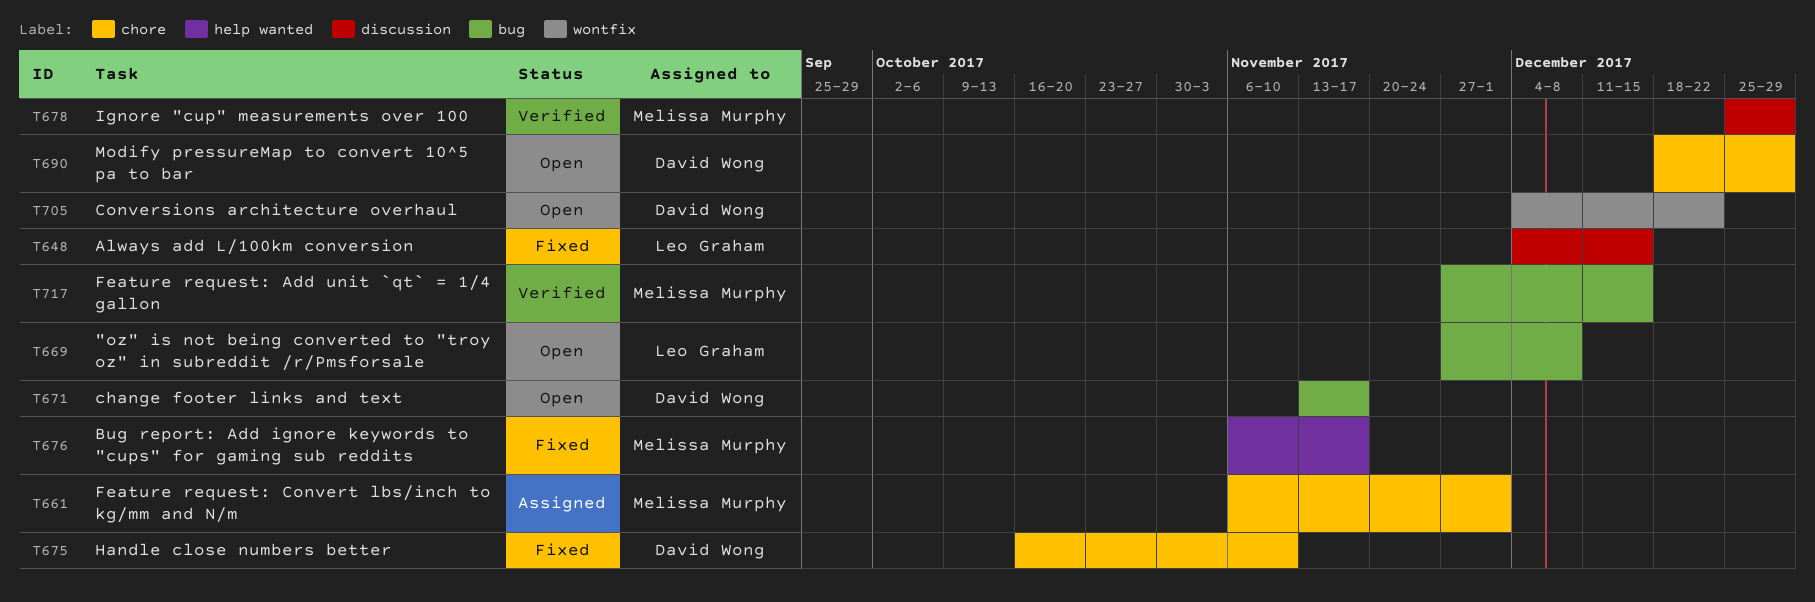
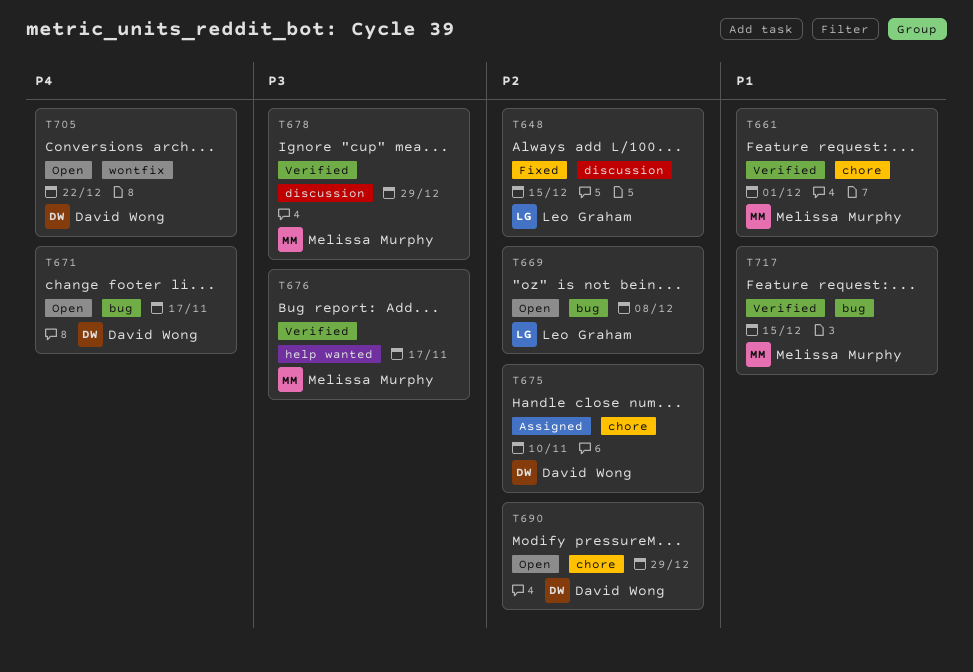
T661, status: Assigned -> Verified
T675, status: Fixed -> Assigned
T676, status: Fixed -> Verified

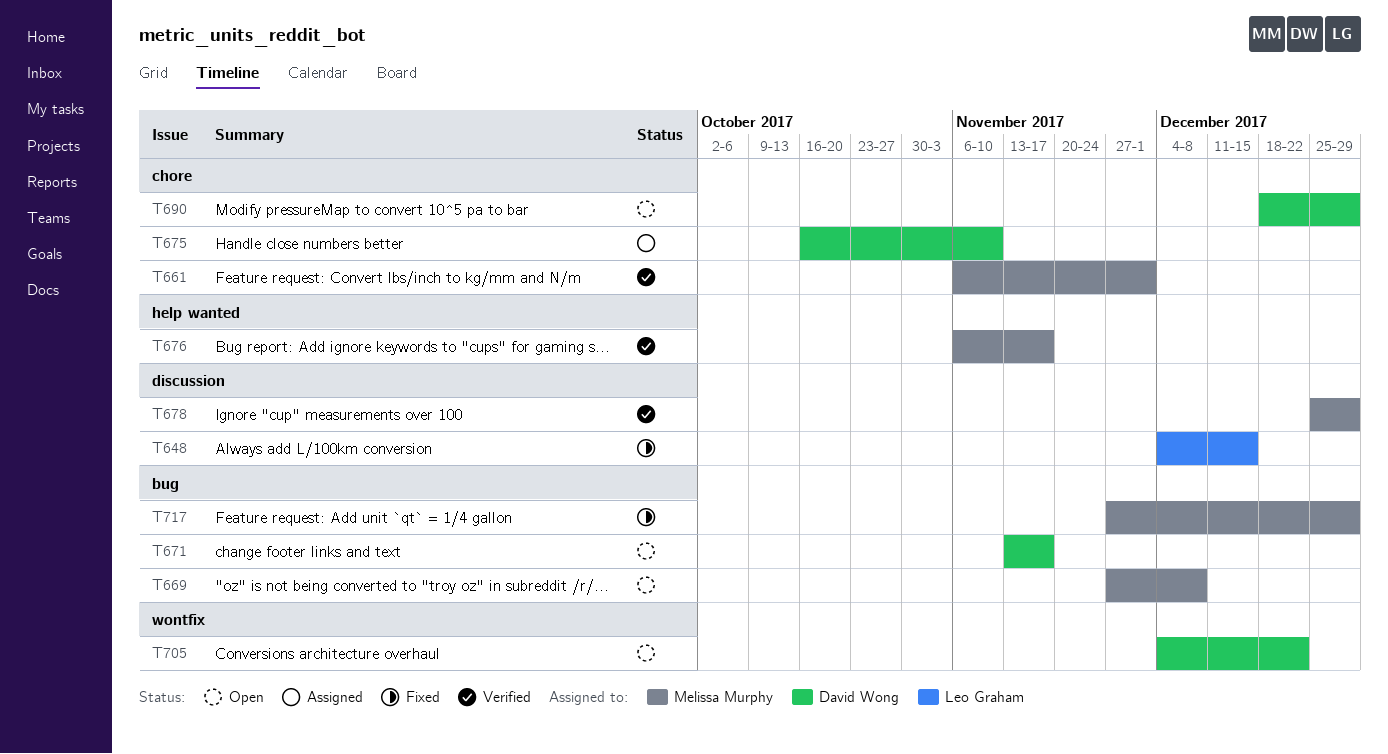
T669, owner: Leo Graham -> Melissa Murphy
T717, status: Verified -> Fixed
T717, due: Dec 15 -> Dec 29

